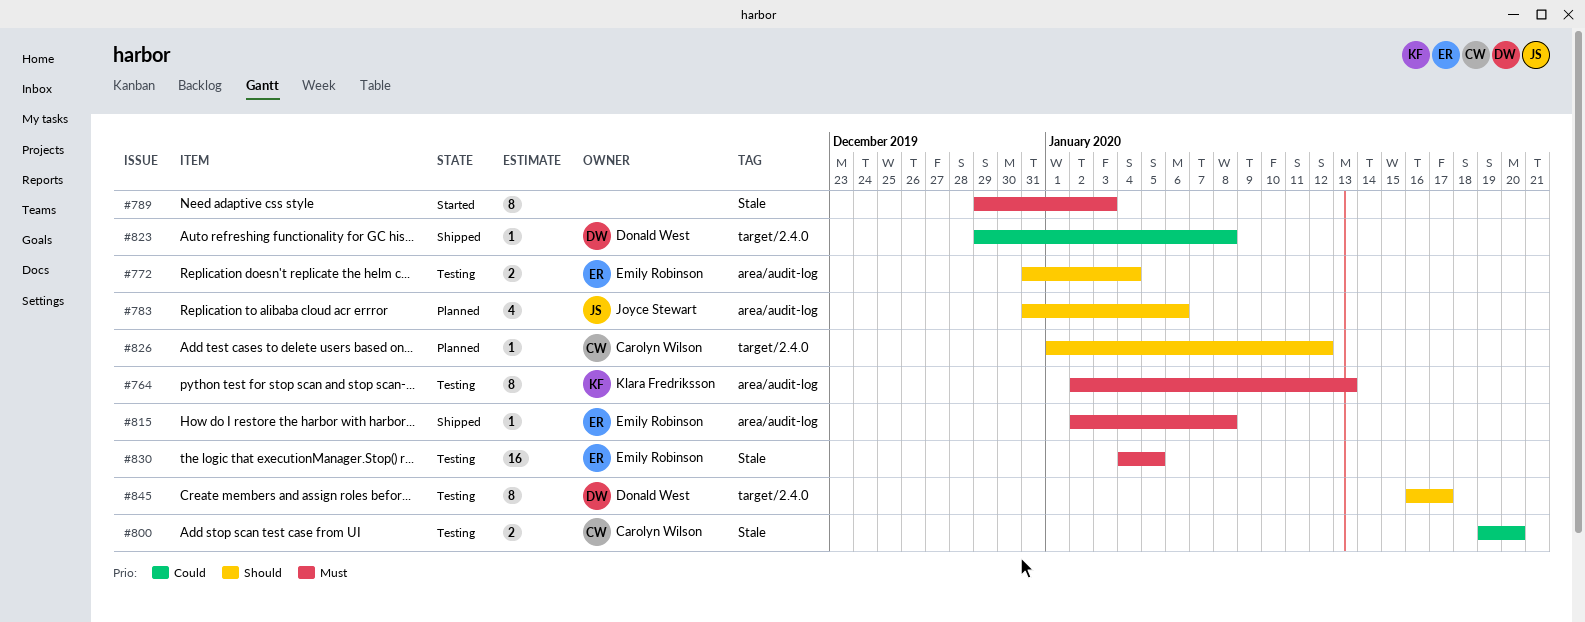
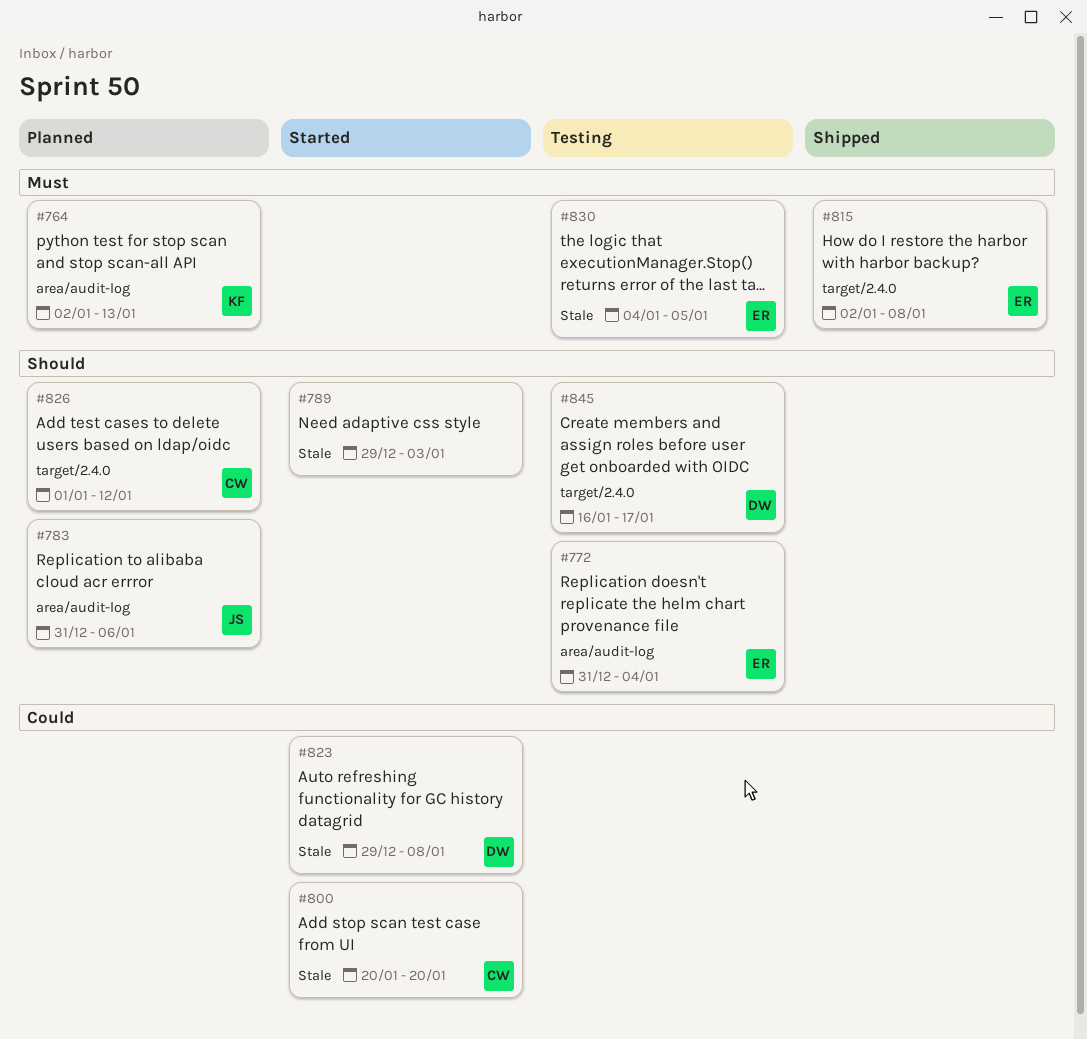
#764, status: Testing -> Planned
#789, priority: Must -> Should
#800, status: Testing -> Started
#800, start: Jan 19 -> Jan 20
#815, label: area/audit-log -> target/2.4.0
#823, status: Shipped -> Started
#823, label: target/2.4.0 -> Stale

